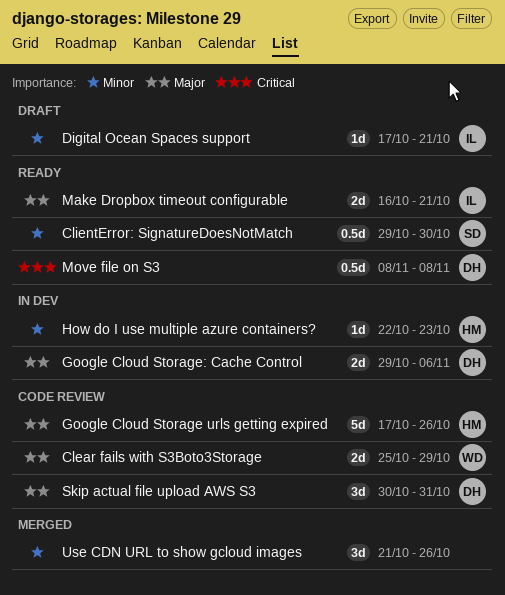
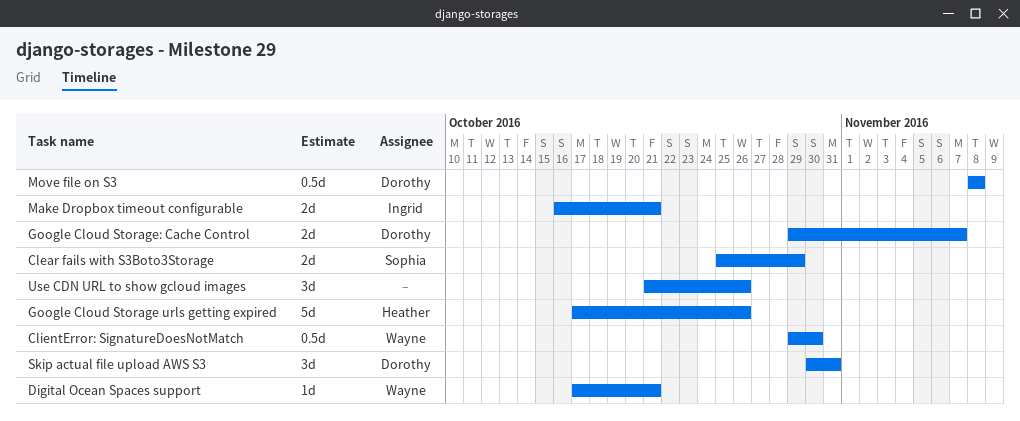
Clear fails with S3Boto3Storage, owner: Wayne -> Sophia
ClientError: SignatureDoesNotMatch, owner: Sophia -> Wayne
Digital Ocean Spaces support, owner: Ingrid -> Wayne
Google Cloud Storage: Cache Control, due: Nov 6 -> Nov 7
How do I use multiple azure containers?: present -> none

